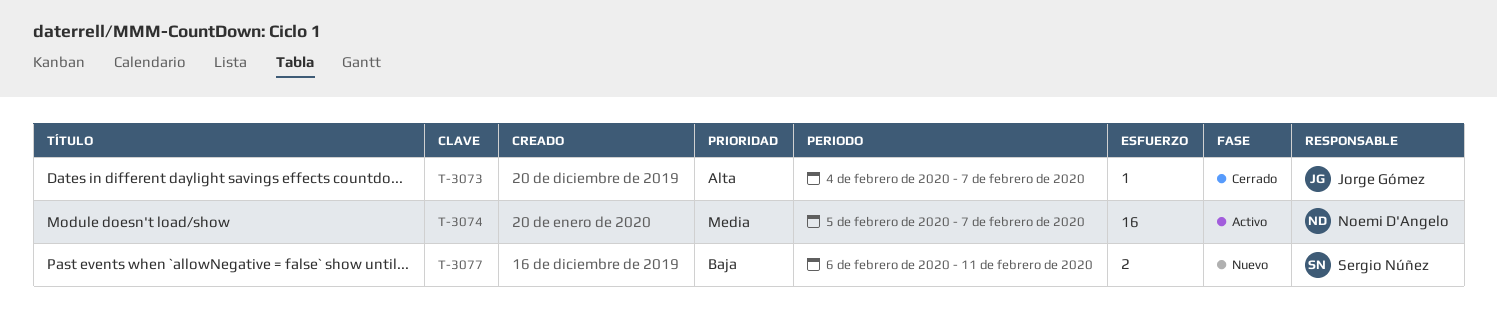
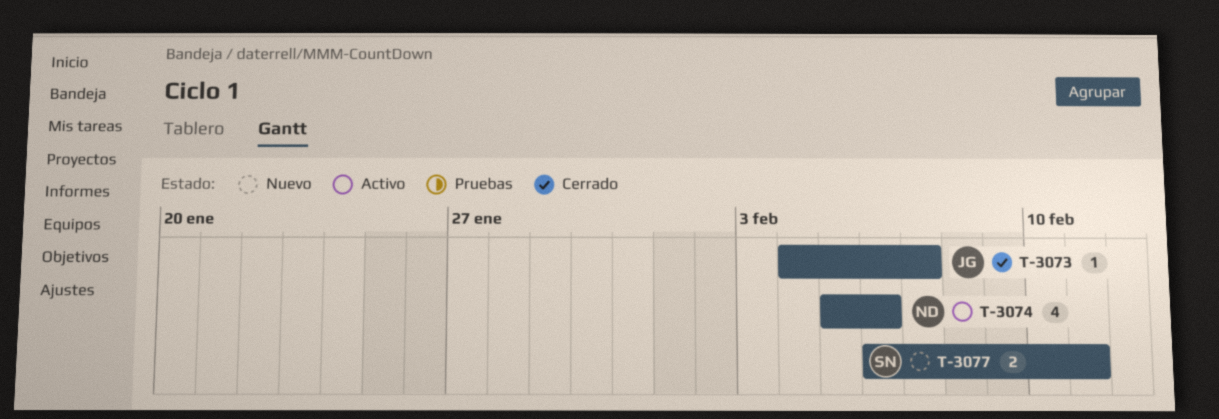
T-3074, estimate: 16 -> 4
T-3074, due: Feb 7 -> Feb 6

